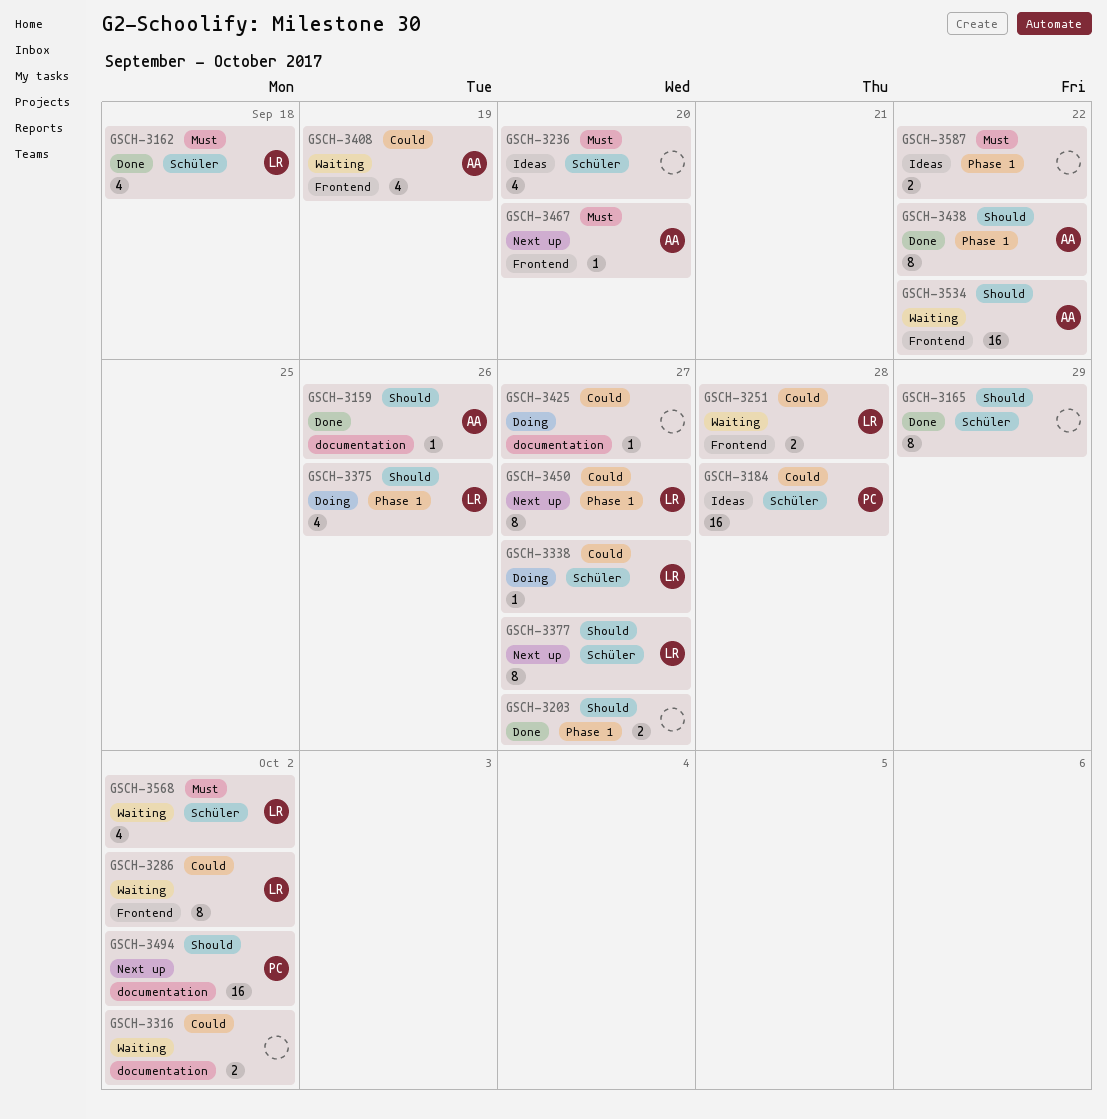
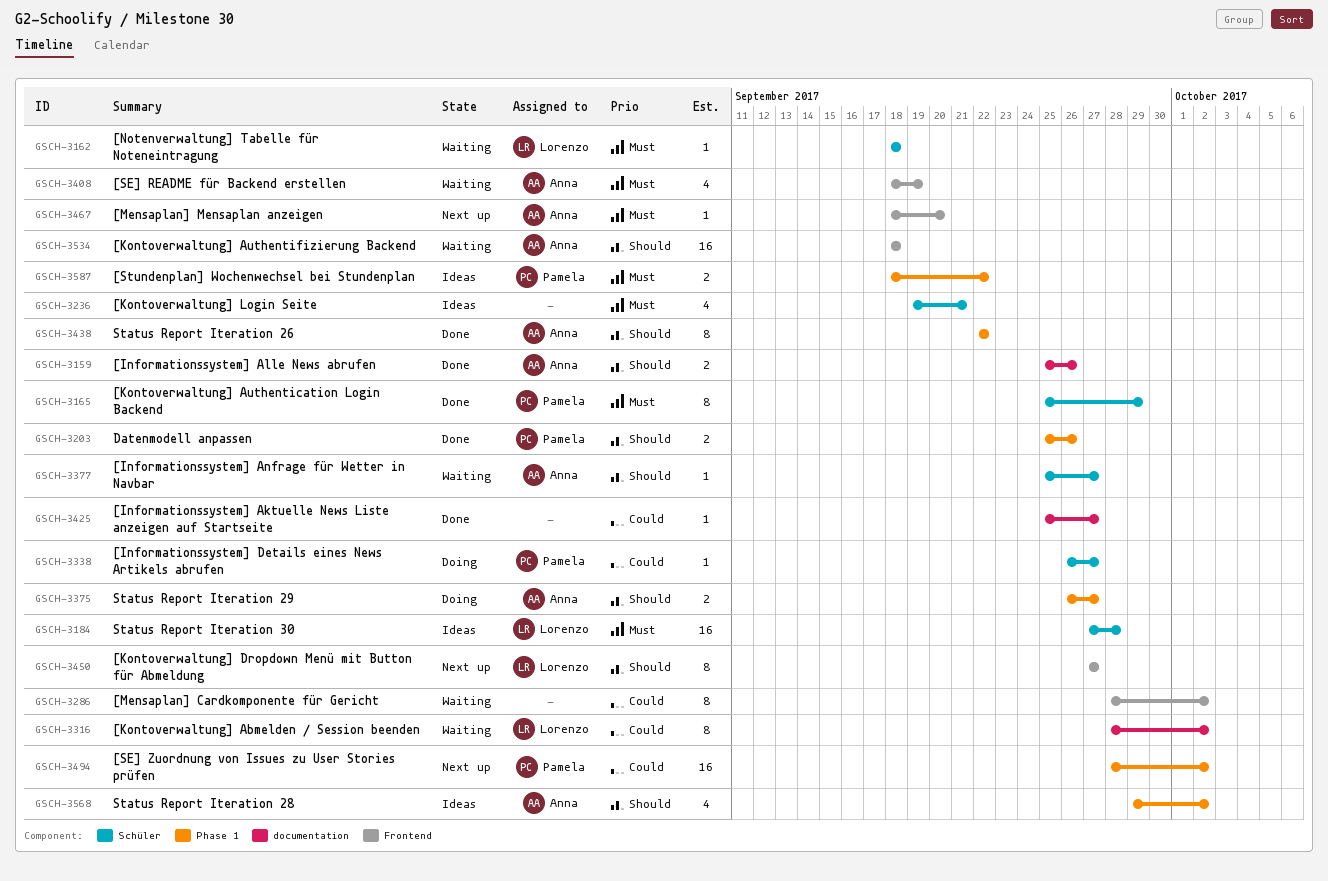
GSCH-3159, estimate: 1 -> 2
GSCH-3162, status: Done -> Waiting
GSCH-3162, estimate: 4 -> 1
GSCH-3165, owner: none -> Pamela
GSCH-3165, priority: Should -> Must
GSCH-3184, owner: Pamela -> Lorenzo
GSCH-3184, priority: Could -> Must
GSCH-3203, owner: none -> Pamela
GSCH-3203, due: Sep 27 -> Sep 26
GSCH-3236, due: Sep 20 -> Sep 21
GSCH-3251: present -> none
GSCH-3286, owner: Lorenzo -> none
GSCH-3316, owner: none -> Lorenzo
GSCH-3316, estimate: 2 -> 8
GSCH-3338, owner: Lorenzo -> Pamela
GSCH-3375, owner: Lorenzo -> Anna
GSCH-3375, estimate: 4 -> 2
GSCH-3375, due: Sep 26 -> Sep 27
GSCH-3377, status: Next up -> Waiting
GSCH-3377, owner: Lorenzo -> Anna
GSCH-3377, estimate: 8 -> 1
GSCH-3408, priority: Could -> Must
GSCH-3425, status: Doing -> Done
GSCH-3450, priority: Could -> Should
GSCH-3450, label: Phase 1 -> Frontend
GSCH-3494, priority: Should -> Could
GSCH-3494, label: documentation -> Phase 1
GSCH-3534, due: Sep 22 -> Sep 18
GSCH-3568, status: Waiting -> Ideas
GSCH-3568, owner: Lorenzo -> Anna
GSCH-3568, priority: Must -> Should
GSCH-3568, label: Schüler -> Phase 1
GSCH-3587, owner: none -> Pamela

